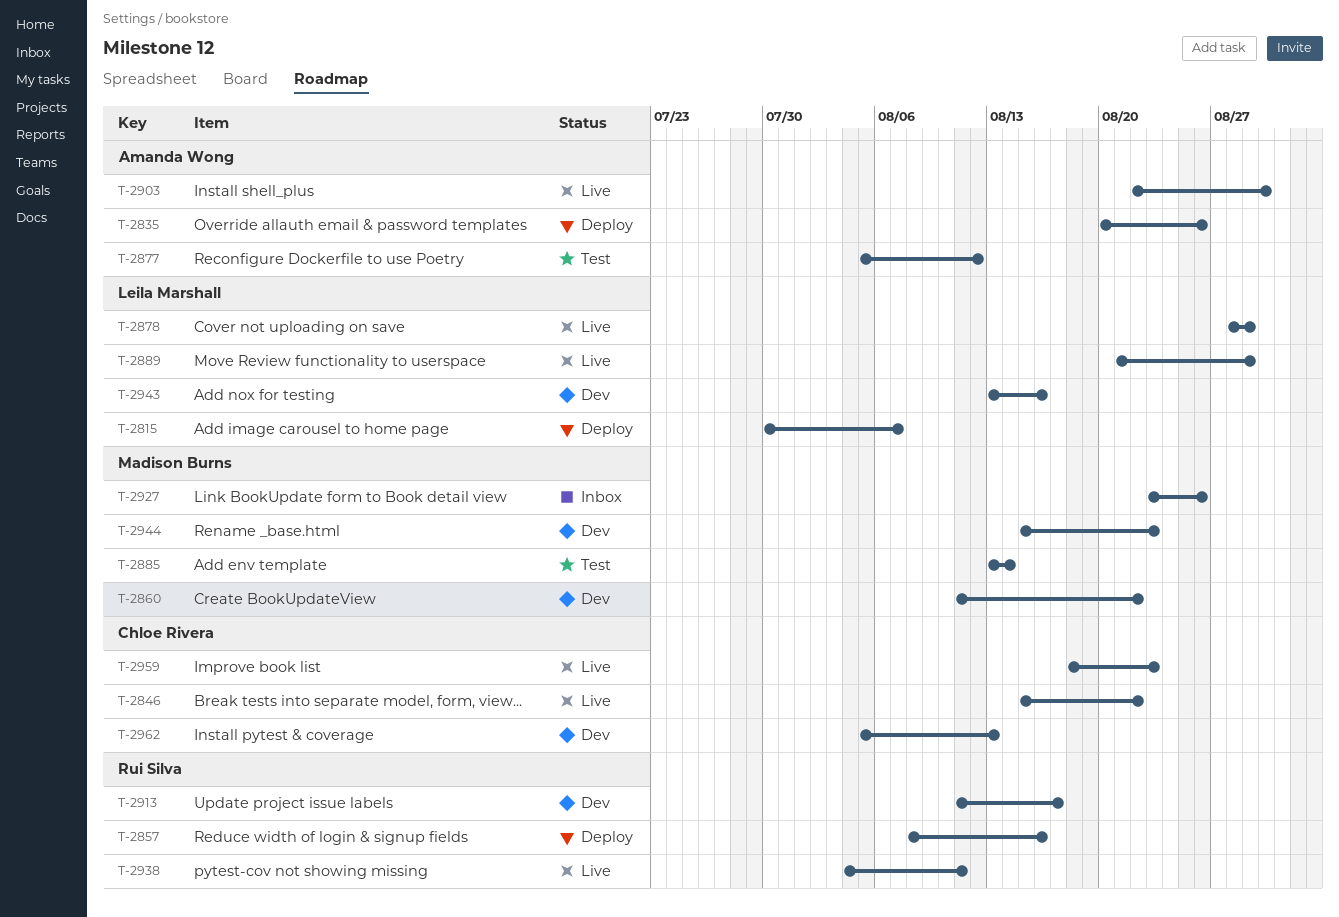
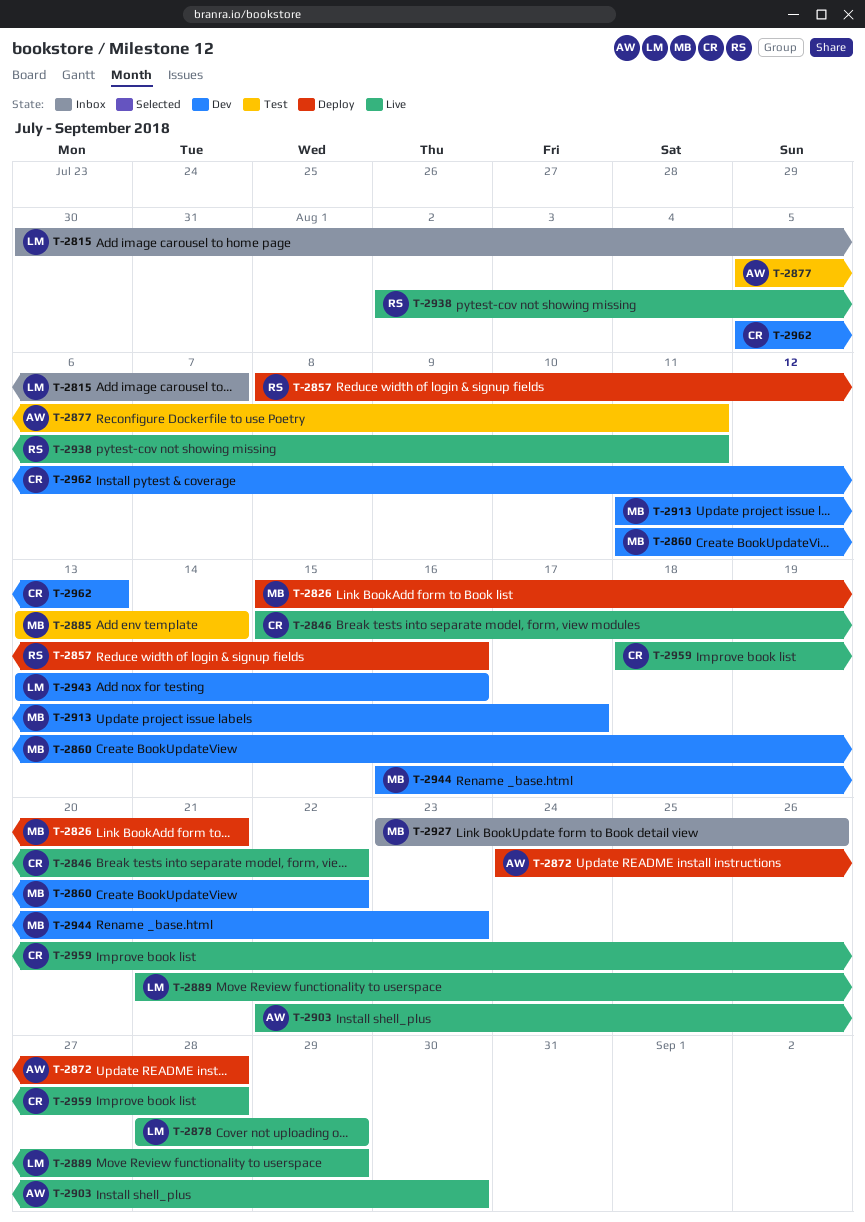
T-2815, status: Deploy -> Inbox
T-2826: none -> present
T-2835: present -> none
T-2872: none -> present
T-2877, due: Aug 12 -> Aug 11
T-2913, owner: Rui Silva -> Madison Burns
T-2938, start: Aug 4 -> Aug 2
T-2944, start: Aug 15 -> Aug 16
T-2959, due: Aug 23 -> Aug 28

